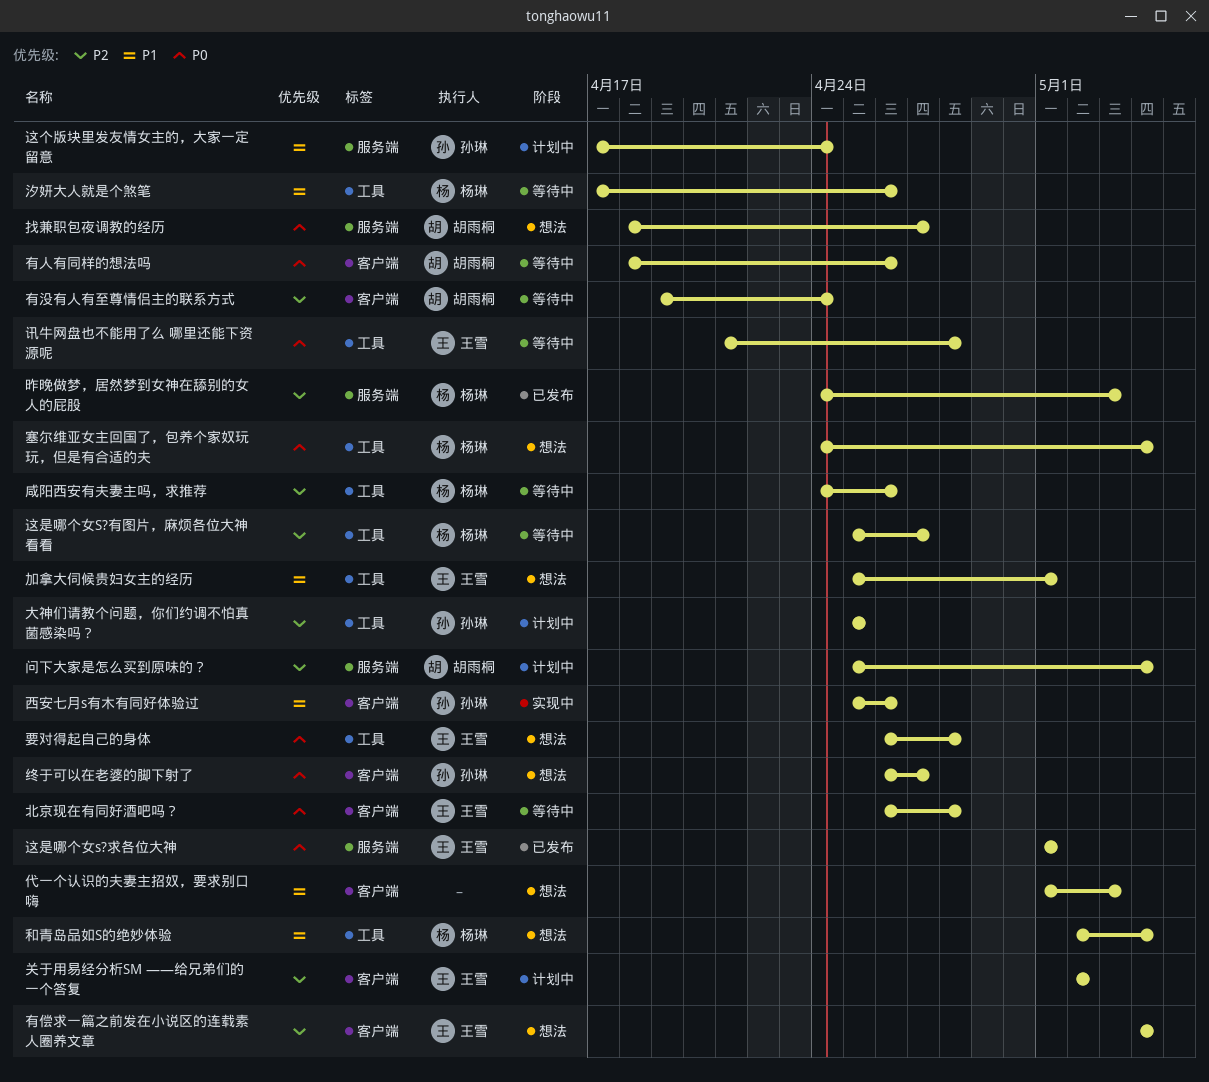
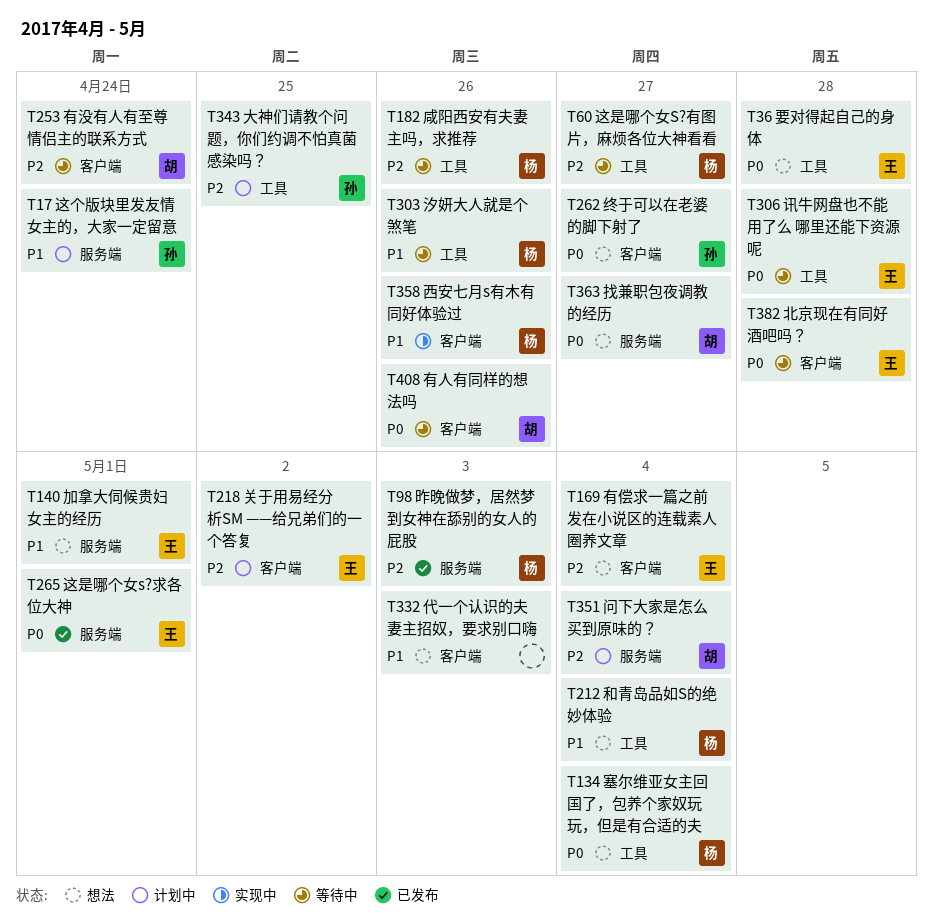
加拿大伺候贵妇女主的经历, label: 工具 -> 服务端
西安七月s有木有同好体验过, owner: 孙琳 -> 杨琳

